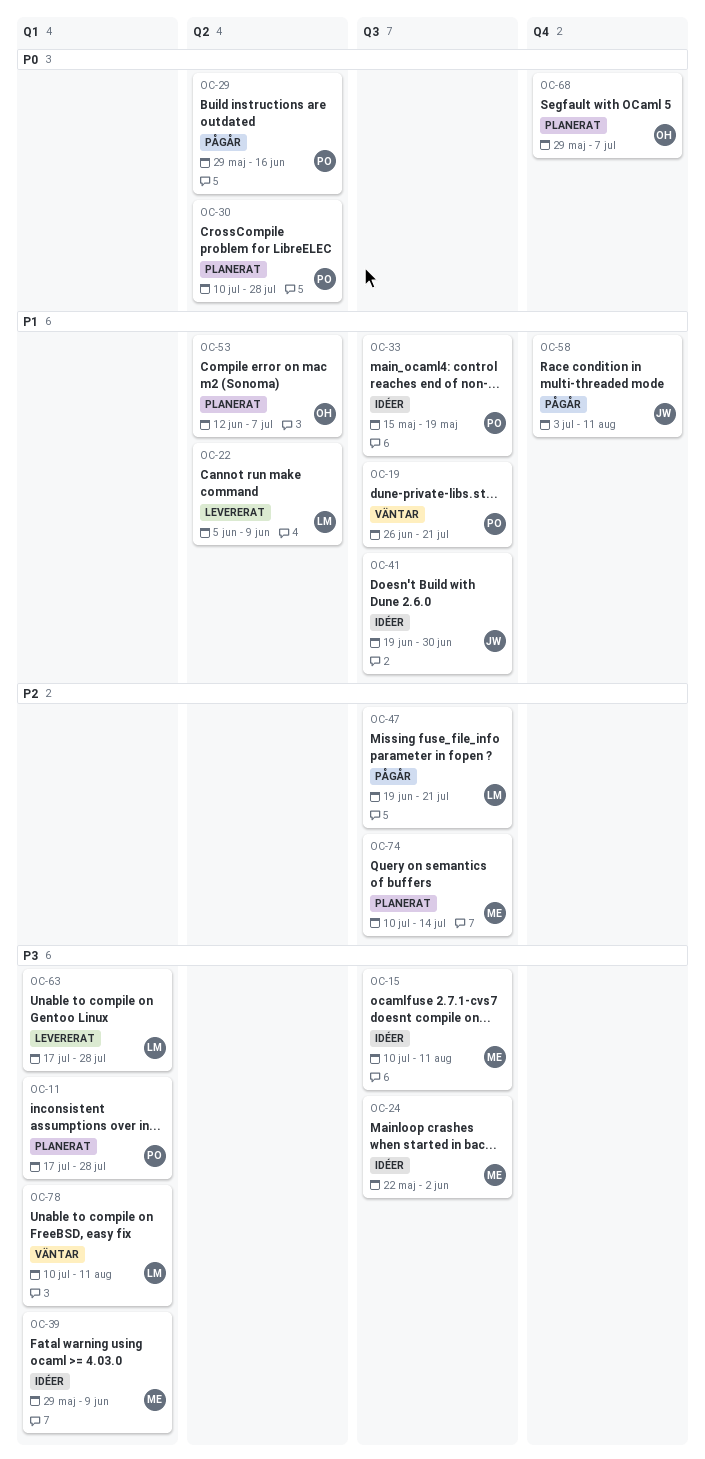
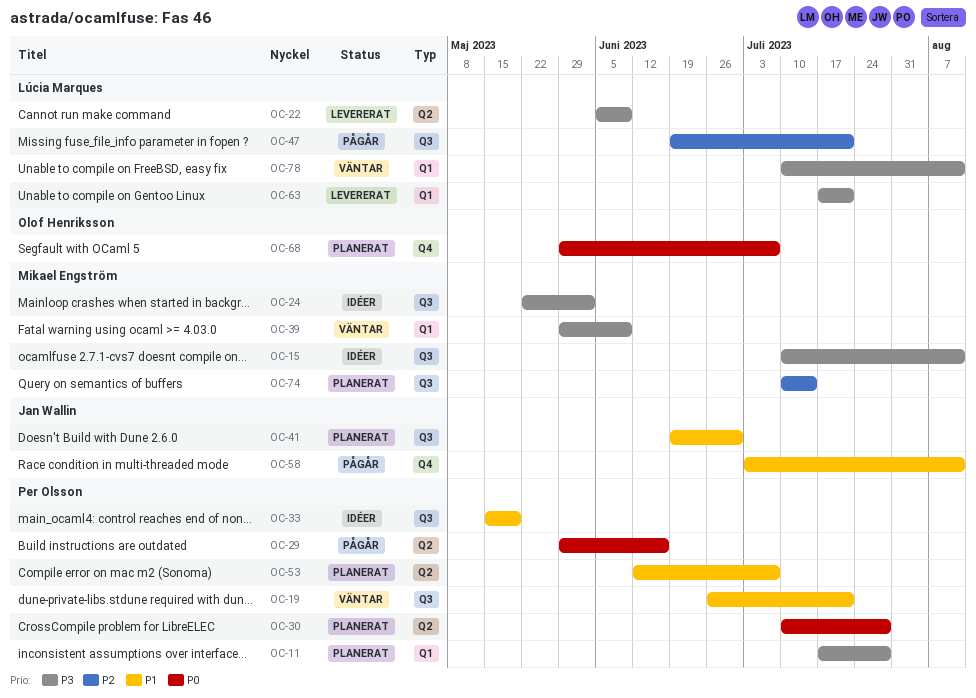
OC-22, priority: P1 -> P3
OC-39, status: Idéer -> Väntar
OC-41, status: Idéer -> Planerat
OC-53, owner: Olof Henriksson -> Per Olsson
OC-63, due: Jul 28 -> Jul 21

